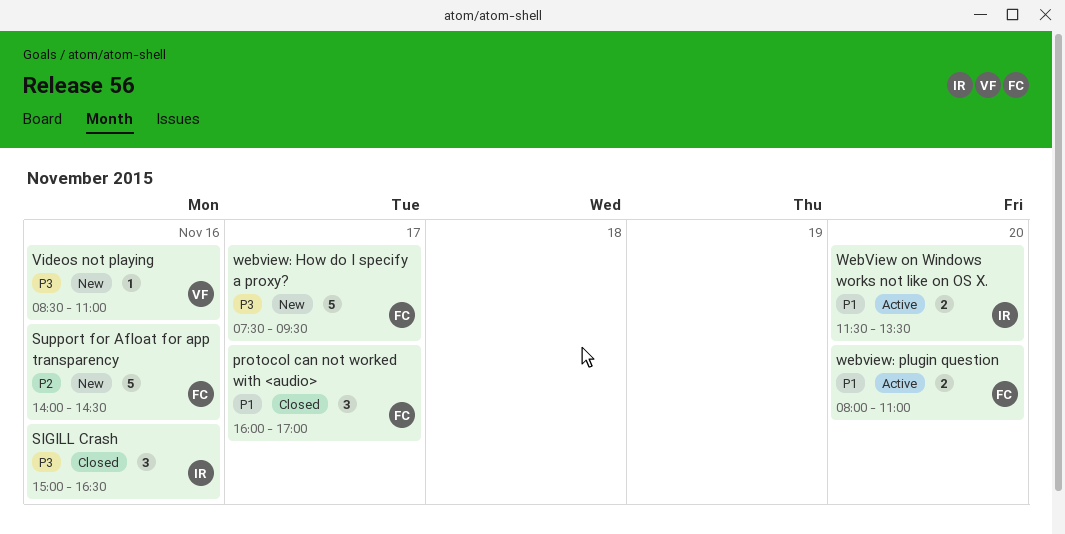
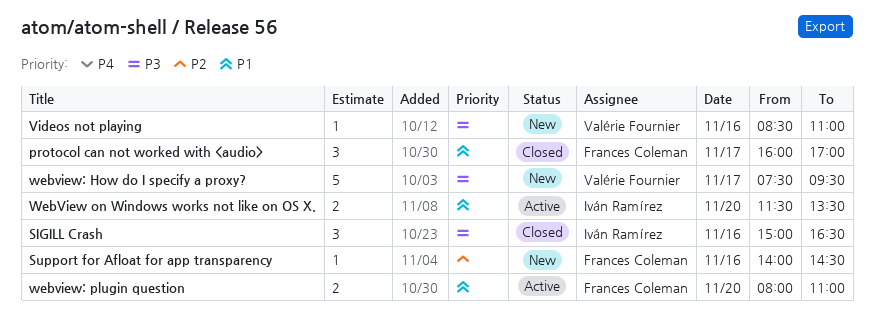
Support for Afloat for app transparency, estimate: 5 -> 1
webview: How do I specify a proxy?, owner: Frances Coleman -> Valérie Fournier

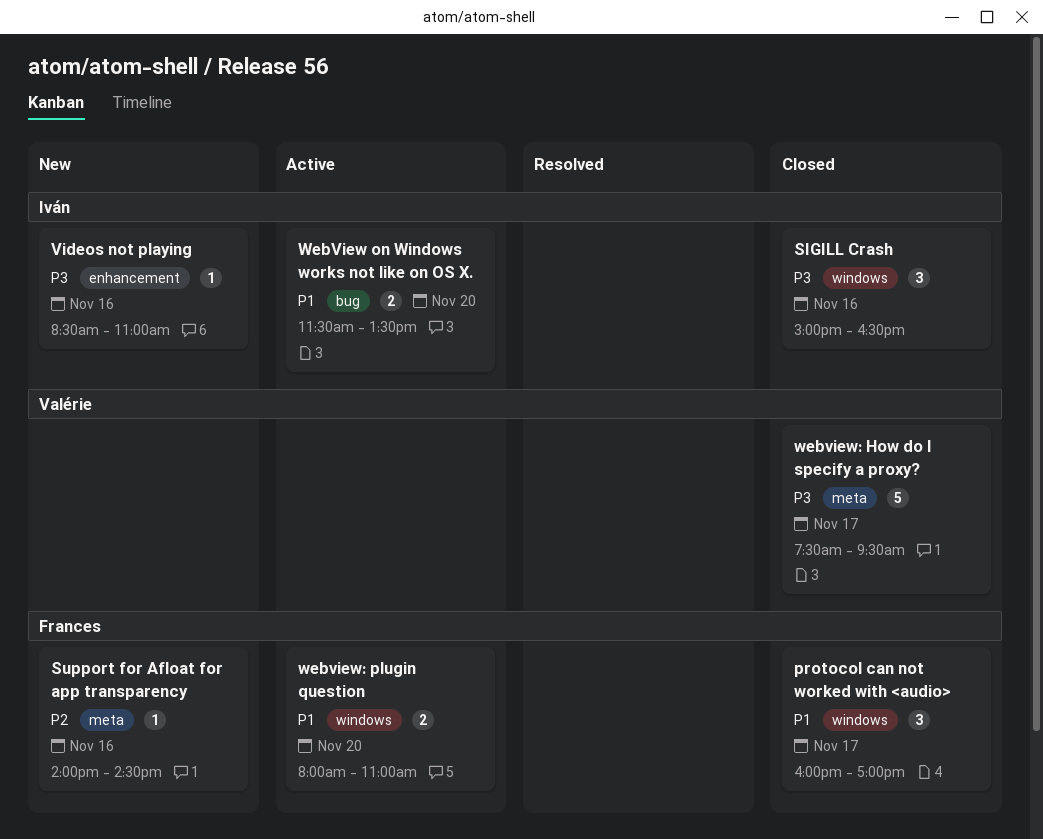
Videos not playing, owner: Valérie Fournier -> Iván Ramírez
webview: How do I specify a proxy?, status: New -> Closed

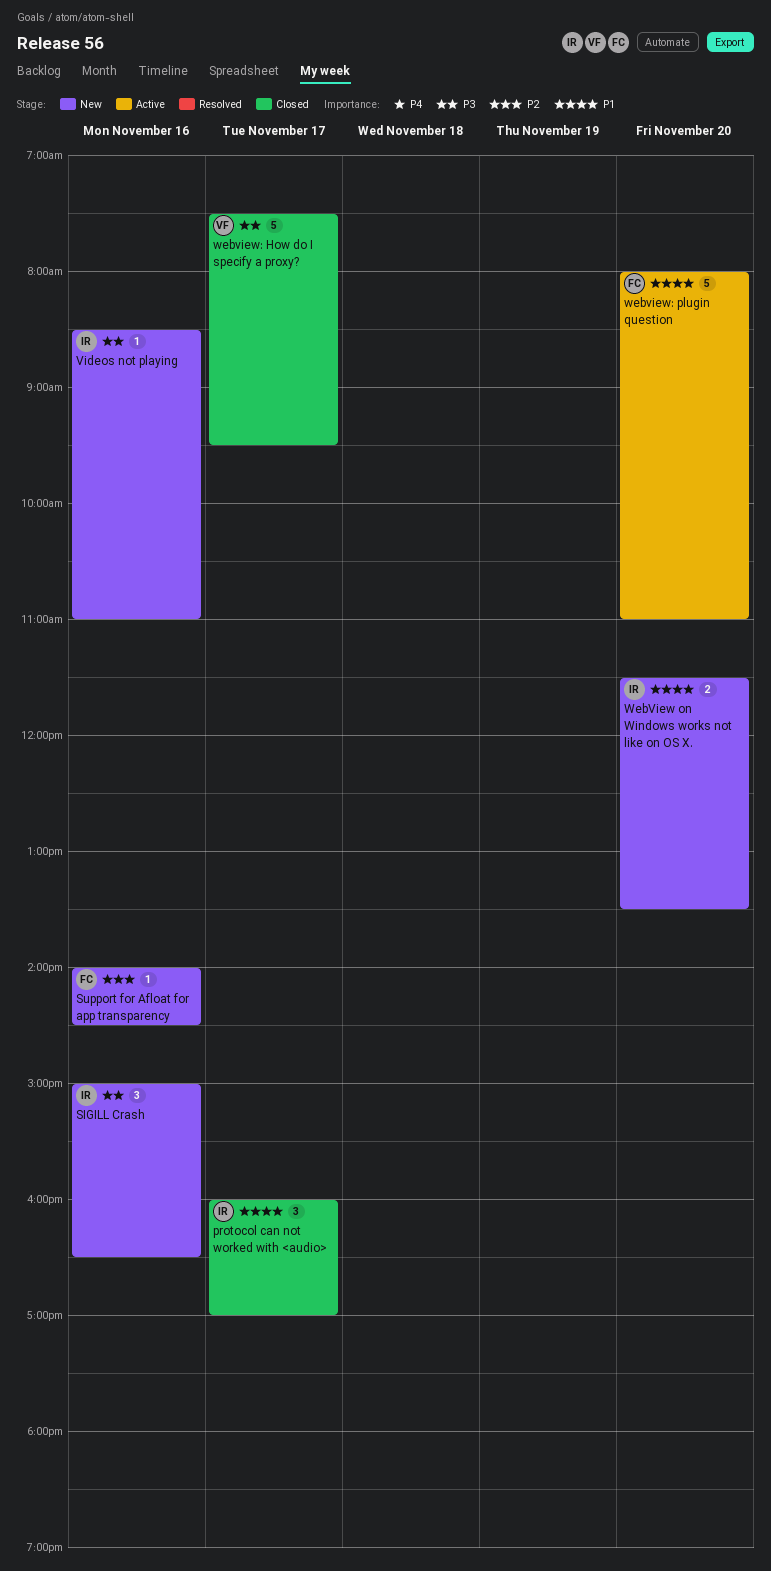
protocol can not worked with <audio>, owner: Frances -> Iván
SIGILL Crash, status: Closed -> New
WebView on Windows works not like on OS X., status: Active -> New
webview: plugin question, estimate: 2 -> 5

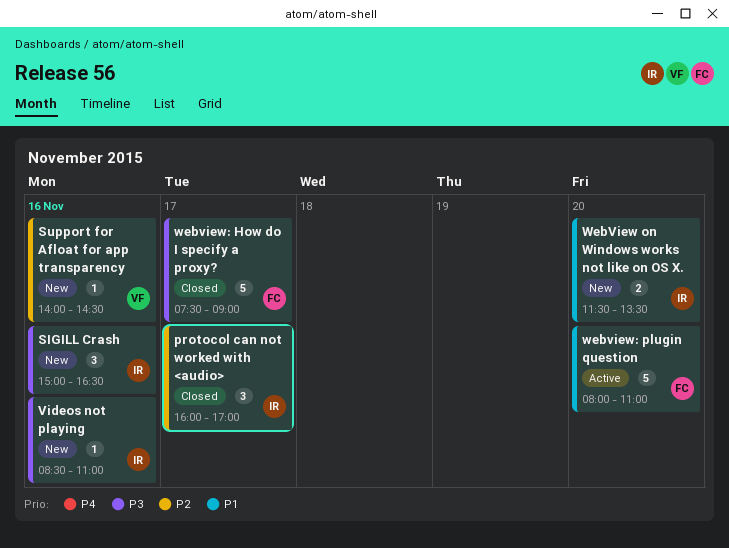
protocol can not worked with <audio>, priority: P1 -> P2
Support for Afloat for app transparency, owner: FC -> VF
webview: How do I specify a proxy?, owner: VF -> FC
webview: How do I specify a proxy?, ends: 09:30 -> 09:00

